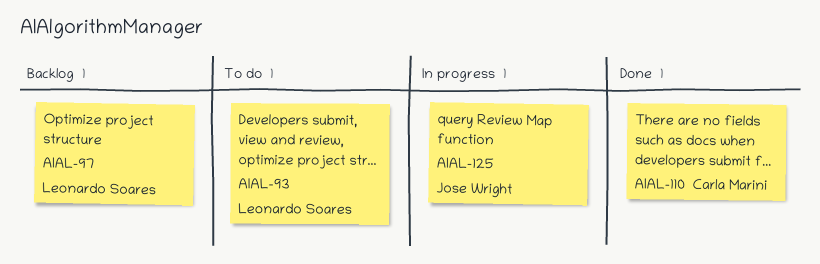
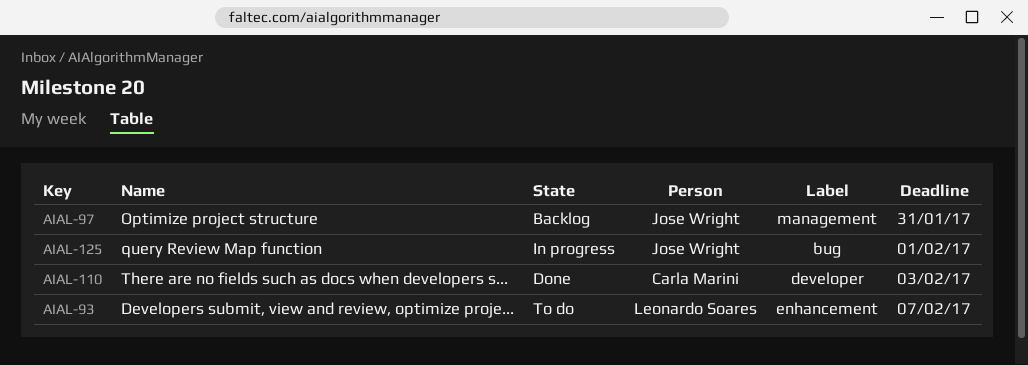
AIAL-97, owner: Leonardo Soares -> Jose Wright

